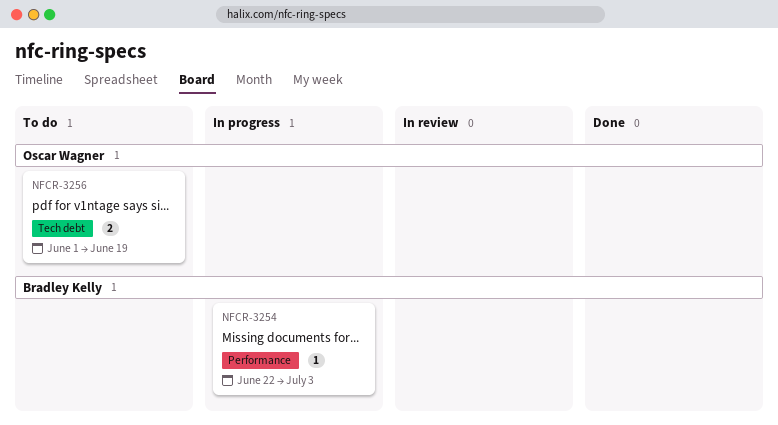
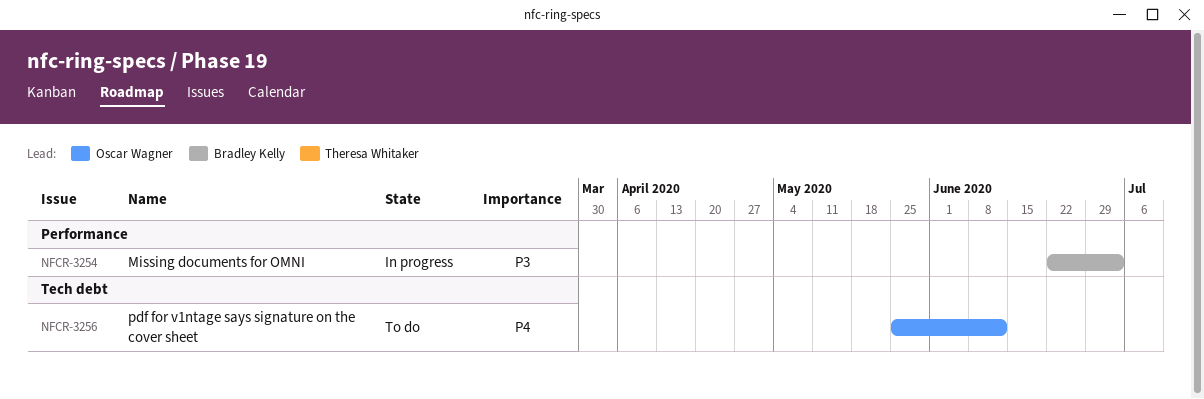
NFCR-3256, start: Jun 1 -> May 25
NFCR-3256, due: Jun 19 -> Jun 12

